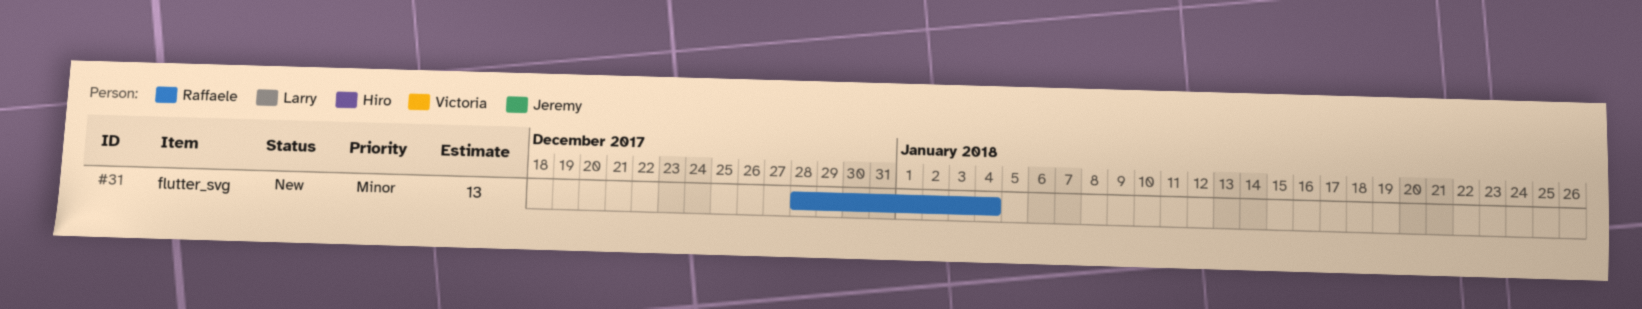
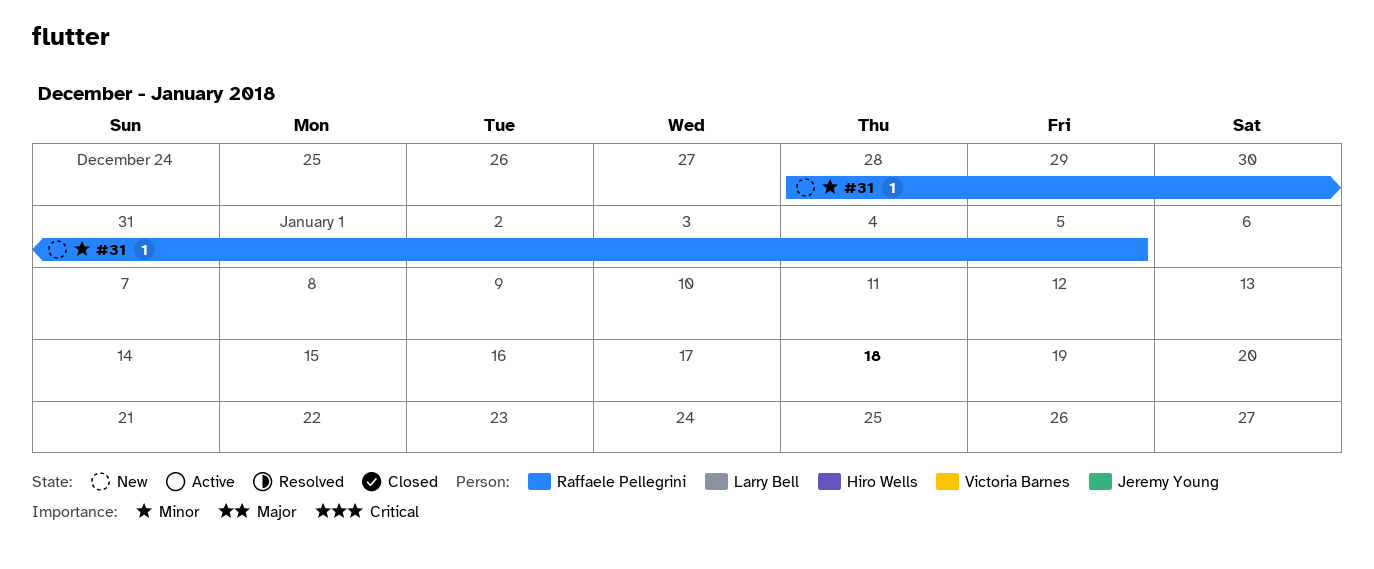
#31, estimate: 13 -> 1
#31, due: Jan 4 -> Jan 5

